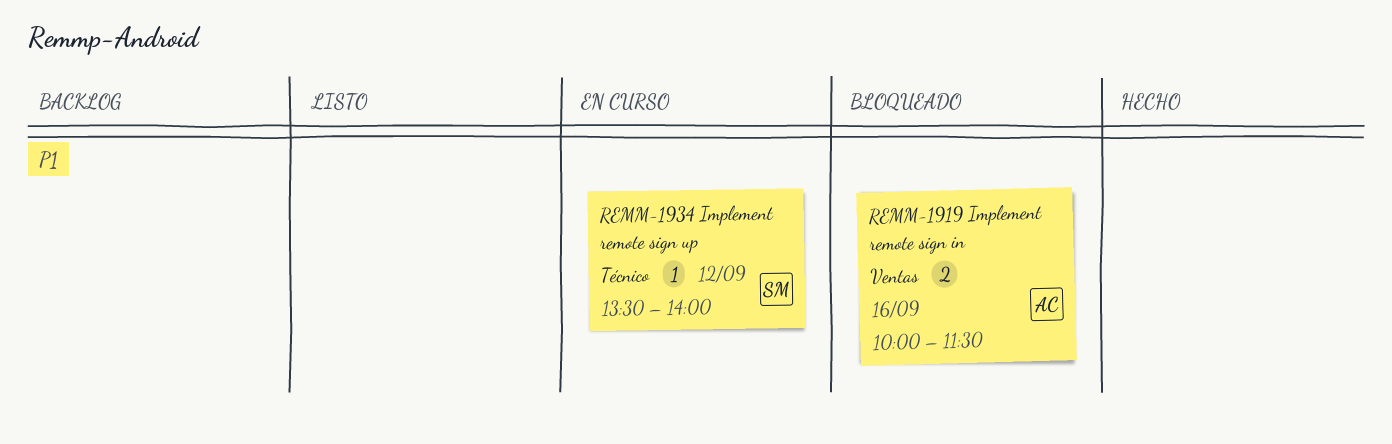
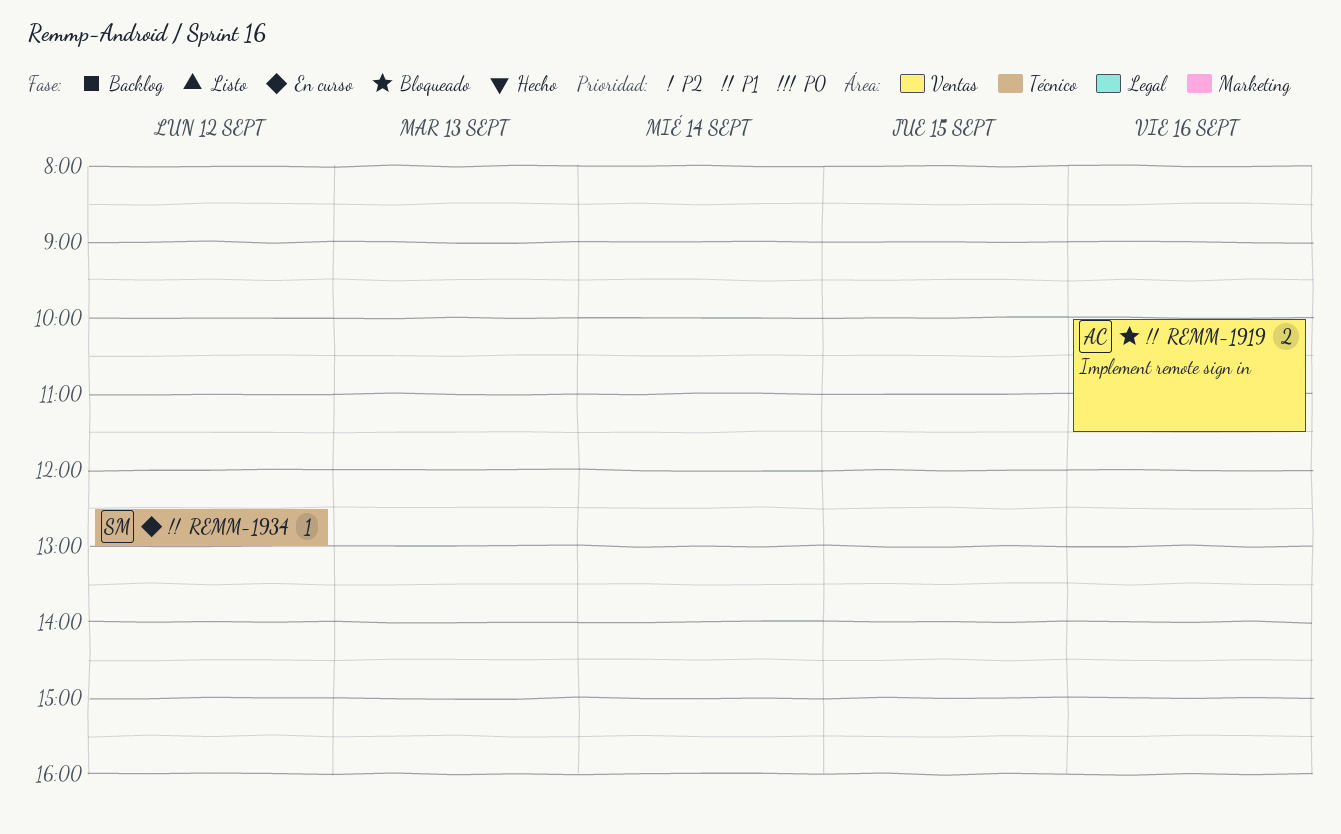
REMM-1934, begins: 13:30 -> 12:30
REMM-1934, ends: 14:00 -> 13:00

